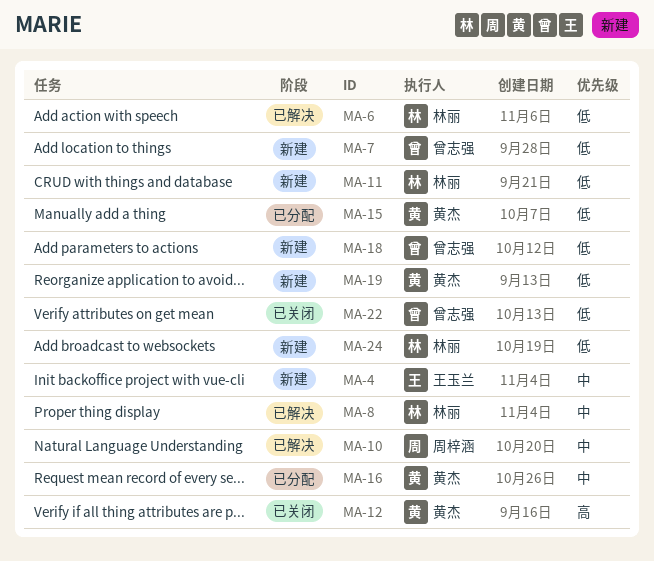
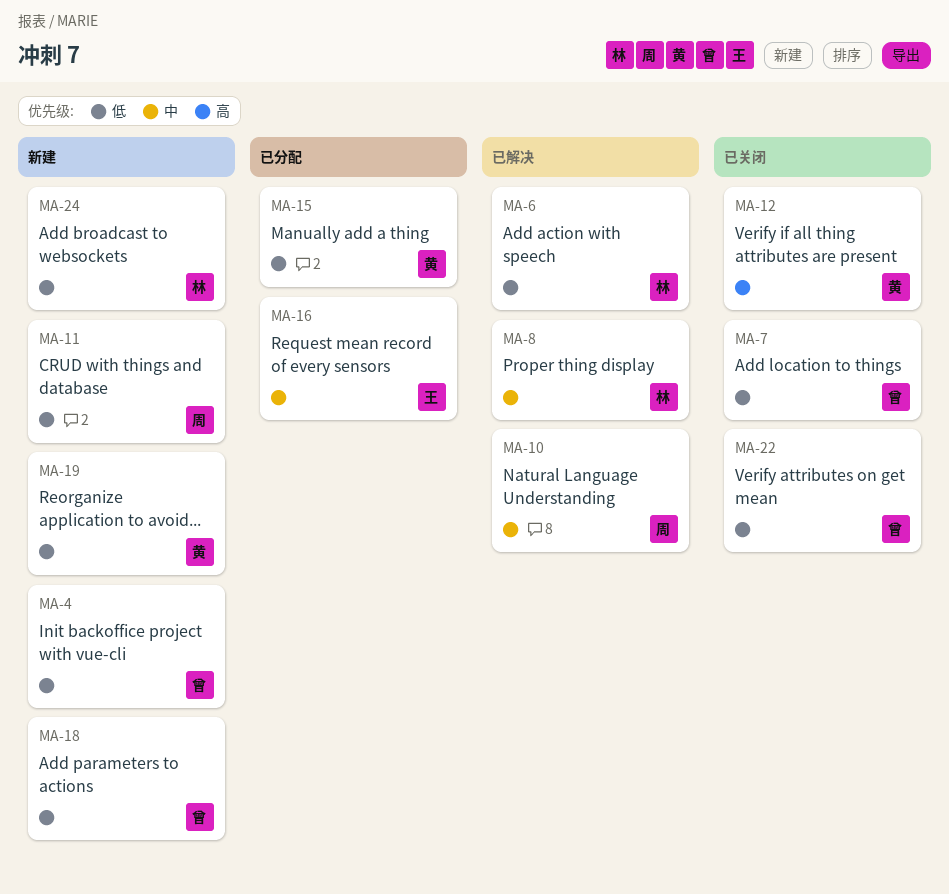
MA-4, owner: 王玉兰 -> 曾志强
MA-4, priority: 中 -> 低
MA-7, status: 新建 -> 已关闭
MA-11, owner: 林丽 -> 周梓涵
MA-16, owner: 黄杰 -> 王玉兰

